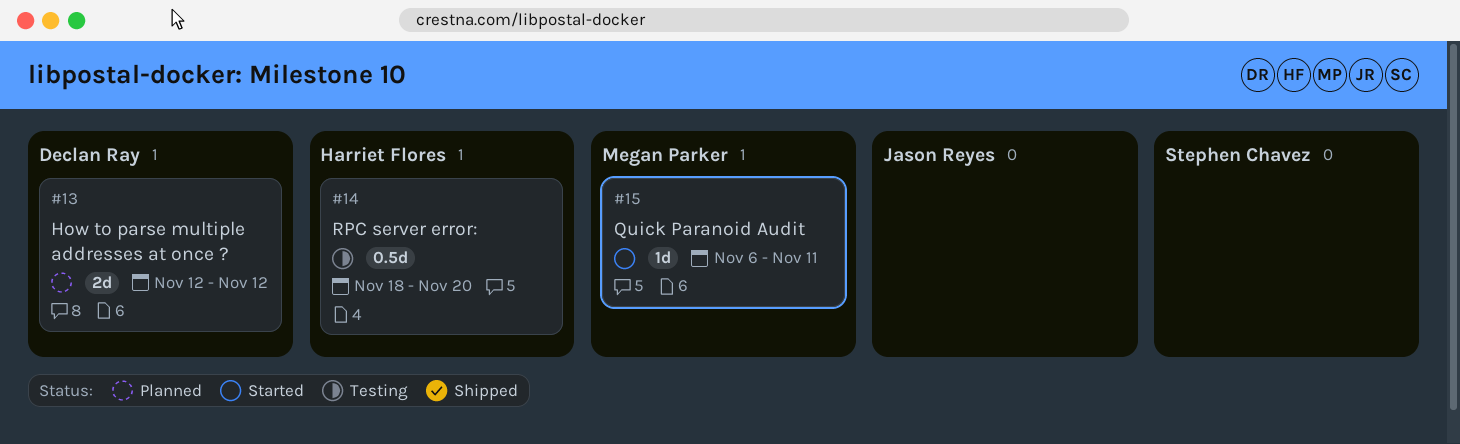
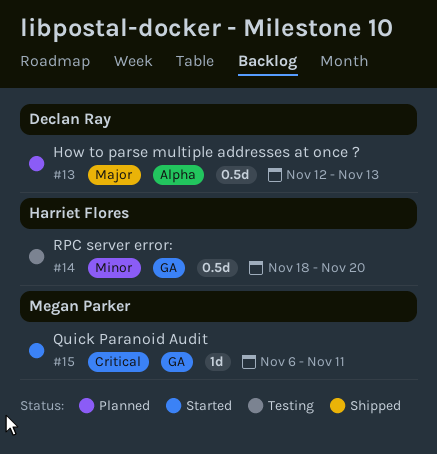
#13, estimate: 2d -> 0.5d
#13, due: Nov 12 -> Nov 13

